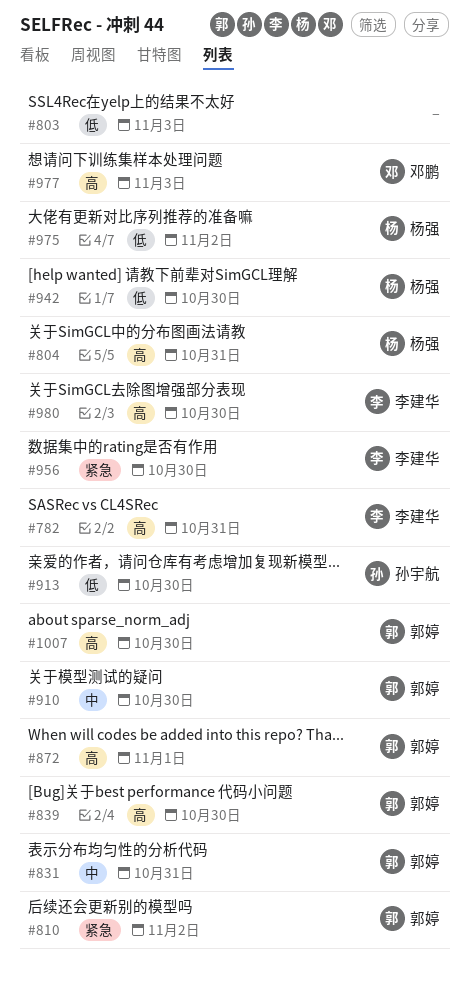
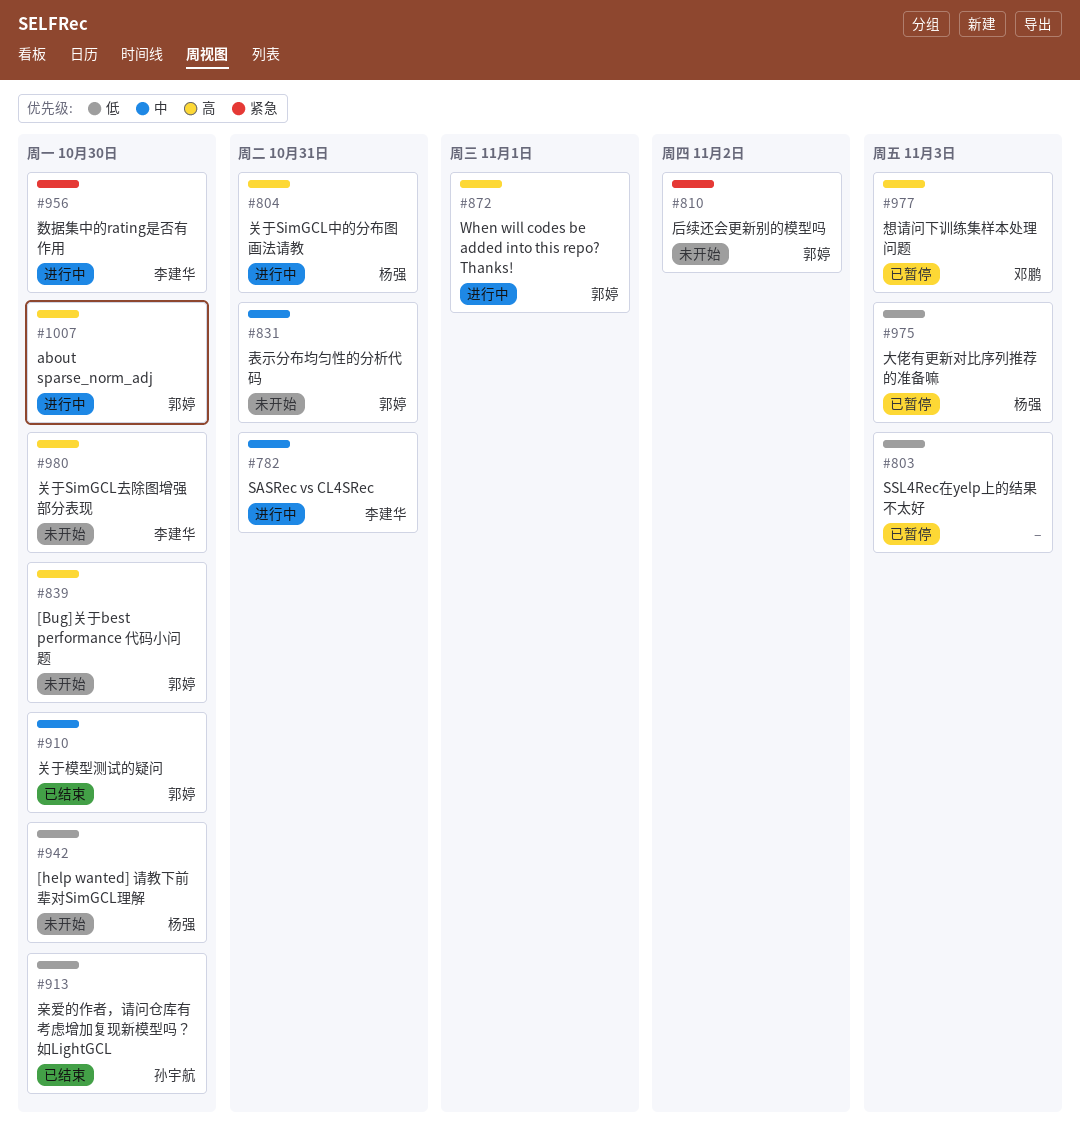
#782, priority: 高 -> 中
#975, due: Nov 2 -> Nov 3

